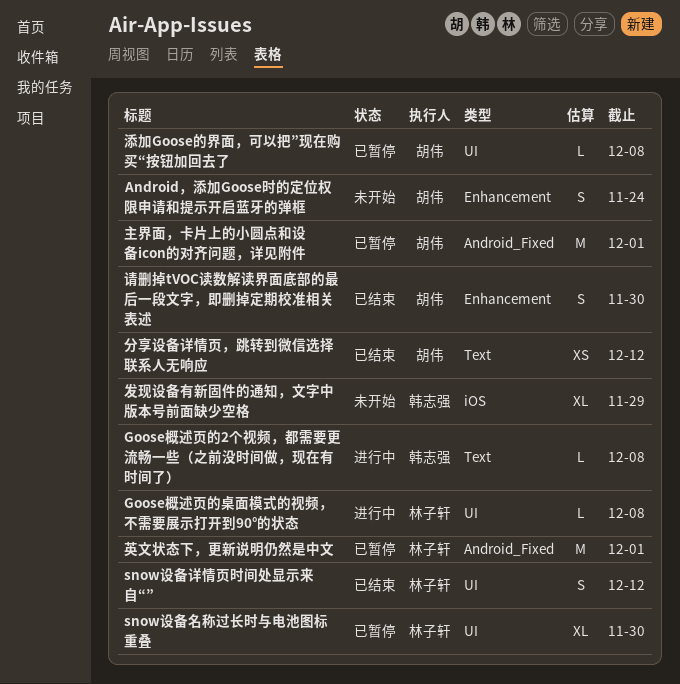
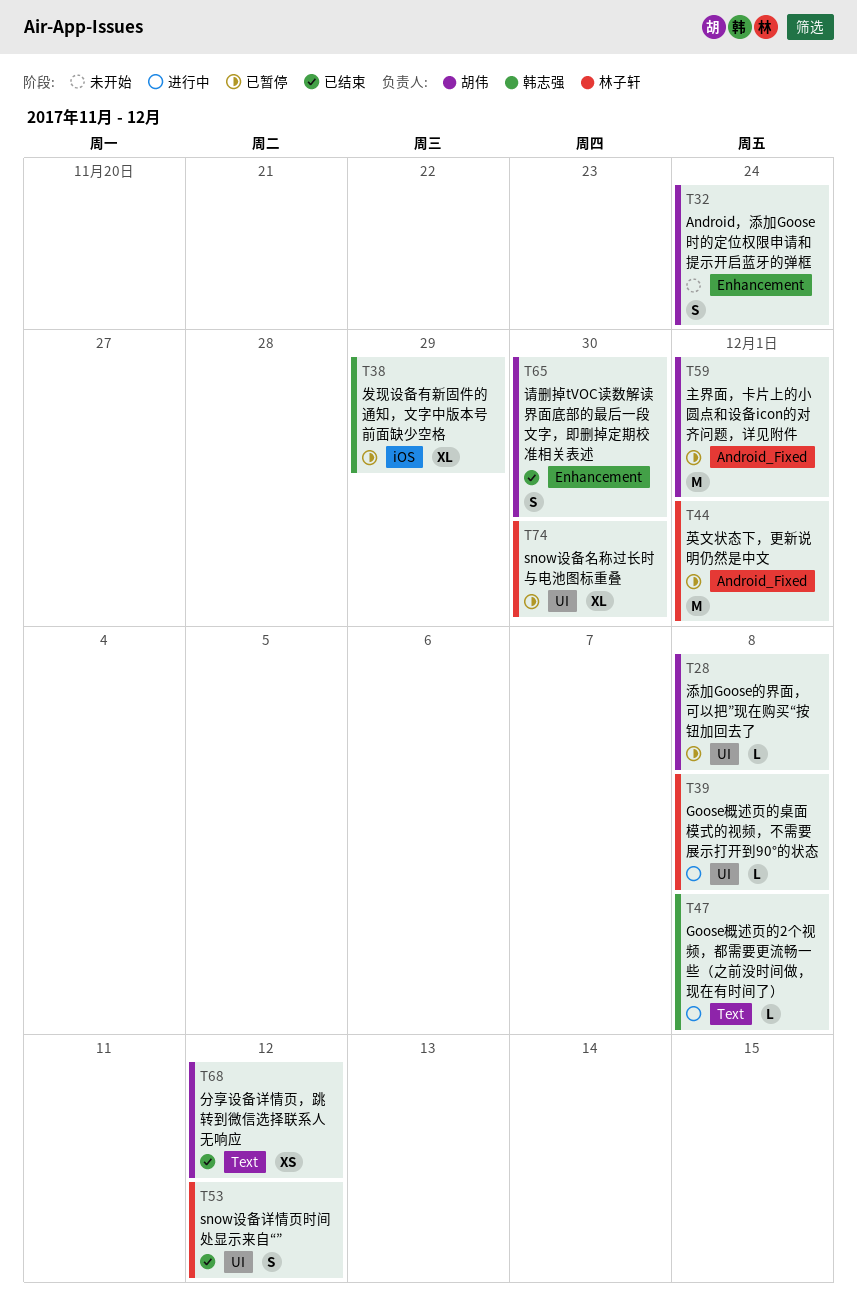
发现设备有新固件的通知，文字中版本号前面缺少空格, status: 未开始 -> 已暂停

